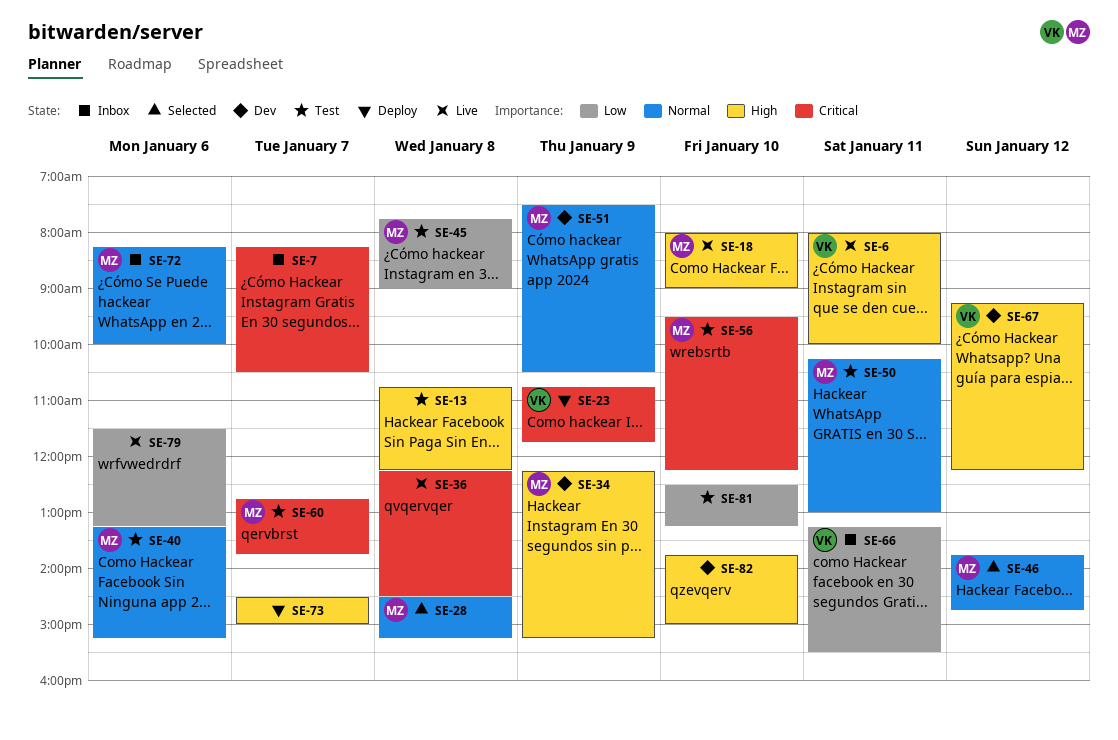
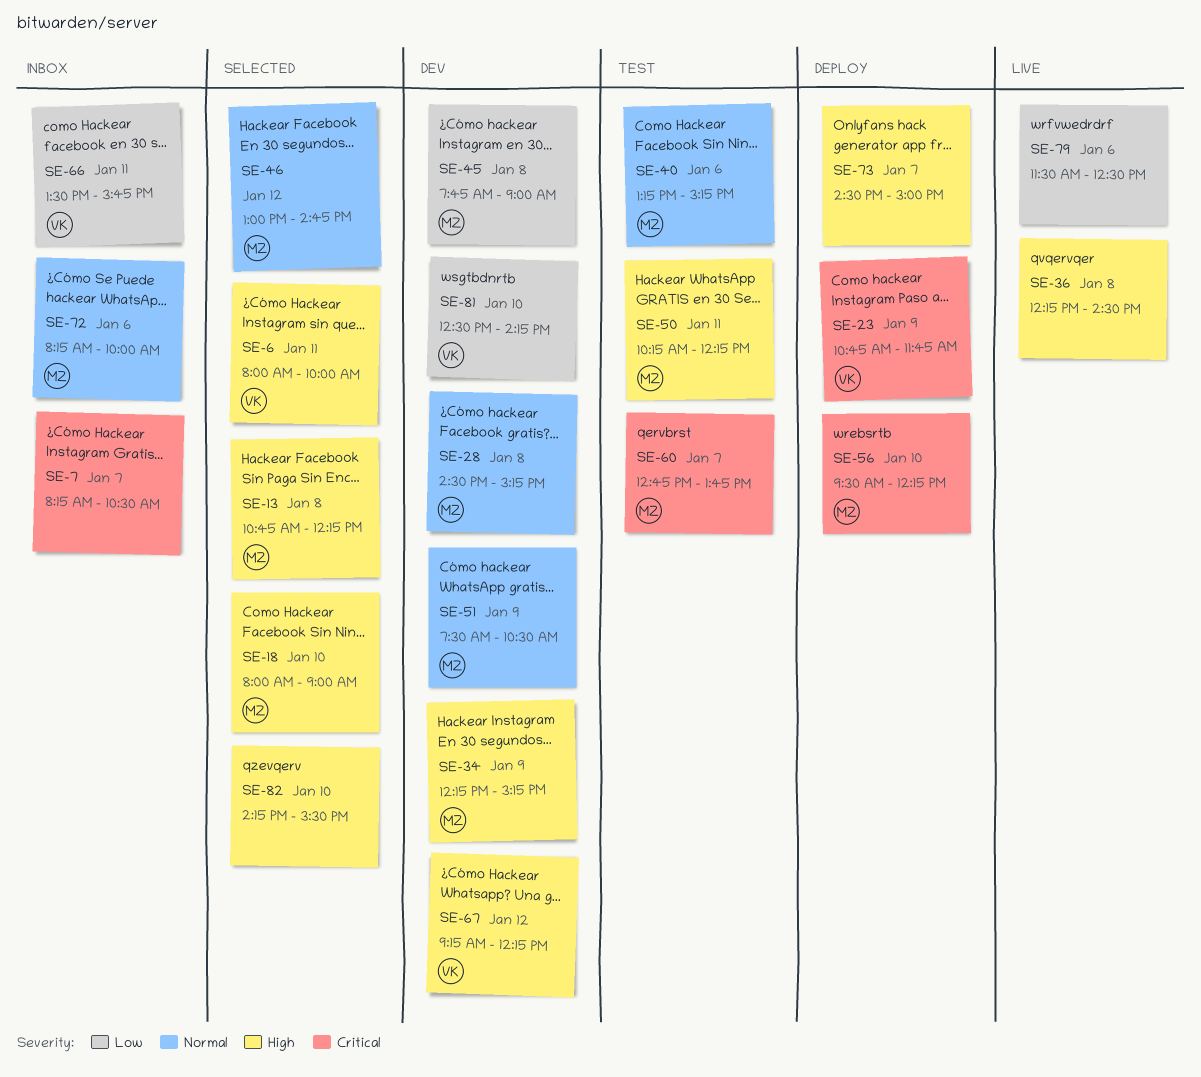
SE-6, status: Live -> Selected
SE-13, status: Test -> Selected
SE-13, owner: none -> MZ
SE-18, status: Live -> Selected
SE-28, status: Selected -> Dev
SE-36, priority: Critical -> High
SE-45, status: Test -> Dev
SE-46, begins: 13:45 -> 13:00
SE-50, priority: Normal -> High
SE-50, ends: 13:00 -> 12:15
SE-56, status: Test -> Deploy
SE-66, begins: 13:15 -> 13:30
SE-66, ends: 15:30 -> 15:45
SE-79, ends: 13:15 -> 12:30
SE-81, status: Test -> Dev
SE-81, owner: none -> VK
SE-81, ends: 13:15 -> 14:15
SE-82, status: Dev -> Selected
SE-82, begins: 13:45 -> 14:15
SE-82, ends: 15:00 -> 15:30

